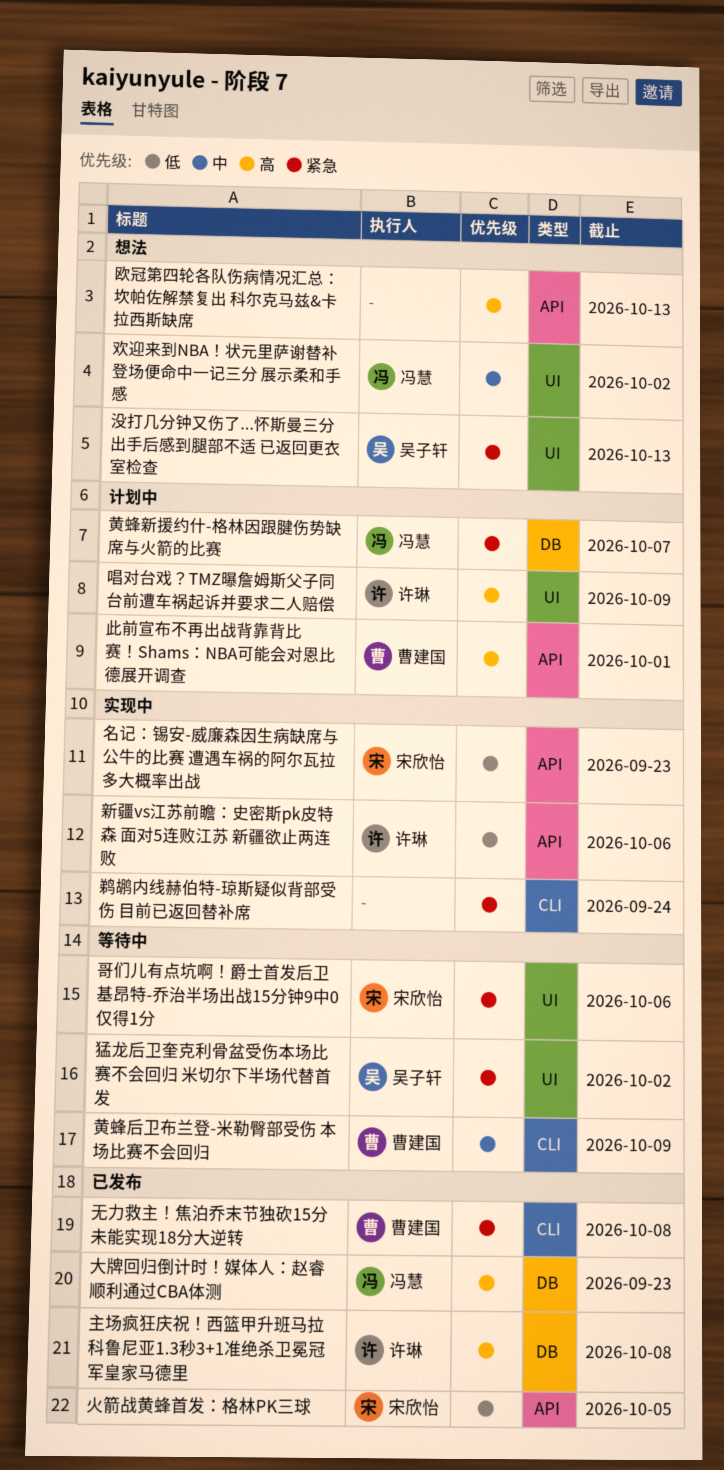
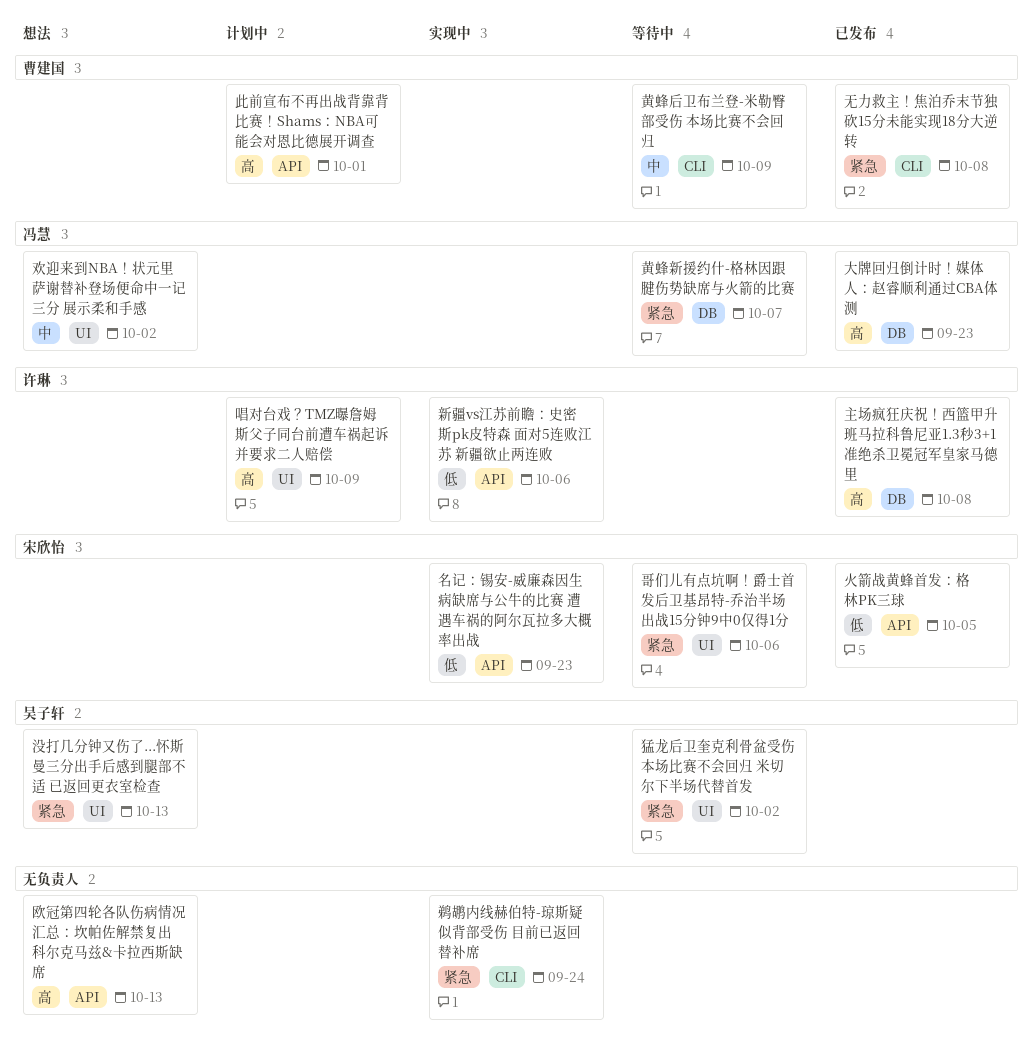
黄蜂新援约什-格林因跟腱伤势缺席与火箭的比赛, status: 计划中 -> 等待中

